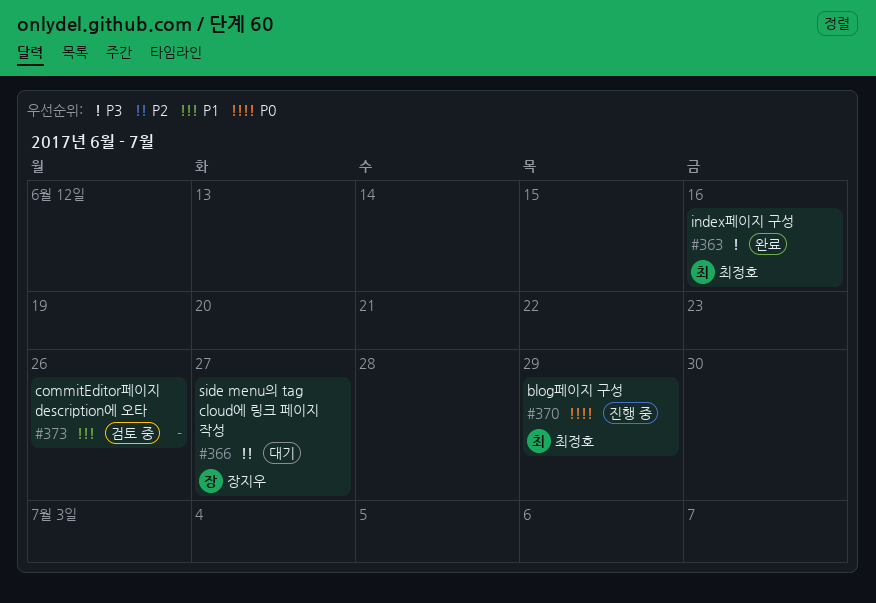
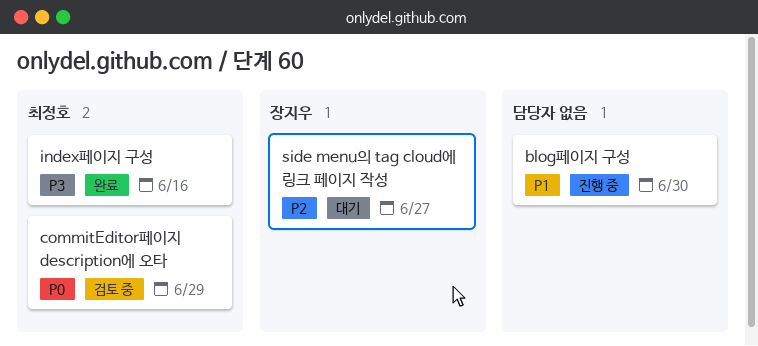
blog페이지 구성, owner: 최정호 -> none
blog페이지 구성, priority: P0 -> P1
blog페이지 구성, due: Jun 29 -> Jun 30
commitEditor페이지 description에 오타, owner: none -> 최정호
commitEditor페이지 description에 오타, priority: P1 -> P0
commitEditor페이지 description에 오타, due: Jun 26 -> Jun 29

